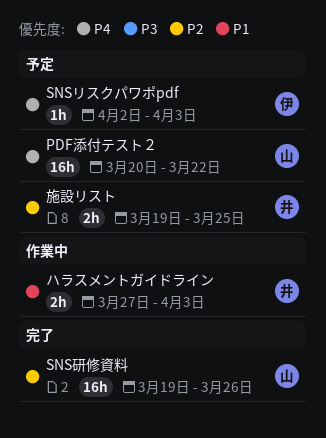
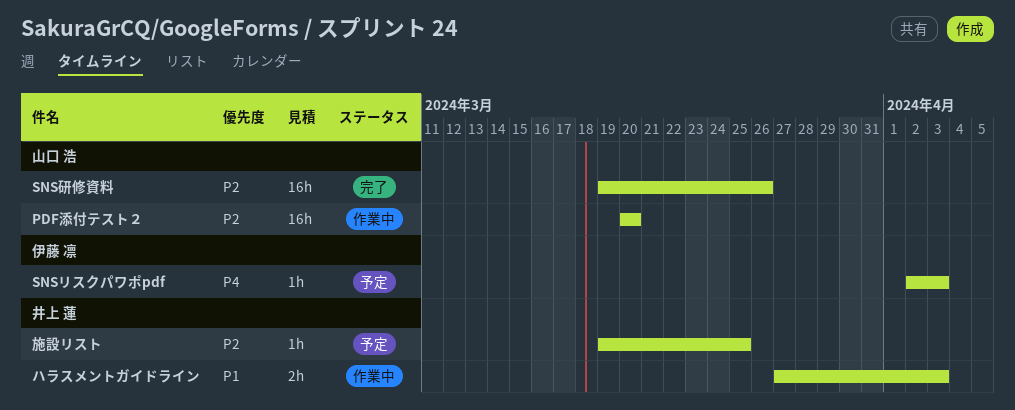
PDF添付テスト２, status: 予定 -> 作業中
PDF添付テスト２, priority: P4 -> P2
PDF添付テスト２, due: Mar 22 -> Mar 20
施設リスト, estimate: 2h -> 1h

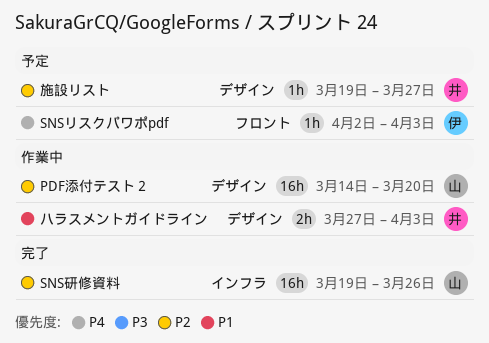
PDF添付テスト２, start: Mar 20 -> Mar 14
施設リスト, due: Mar 25 -> Mar 27

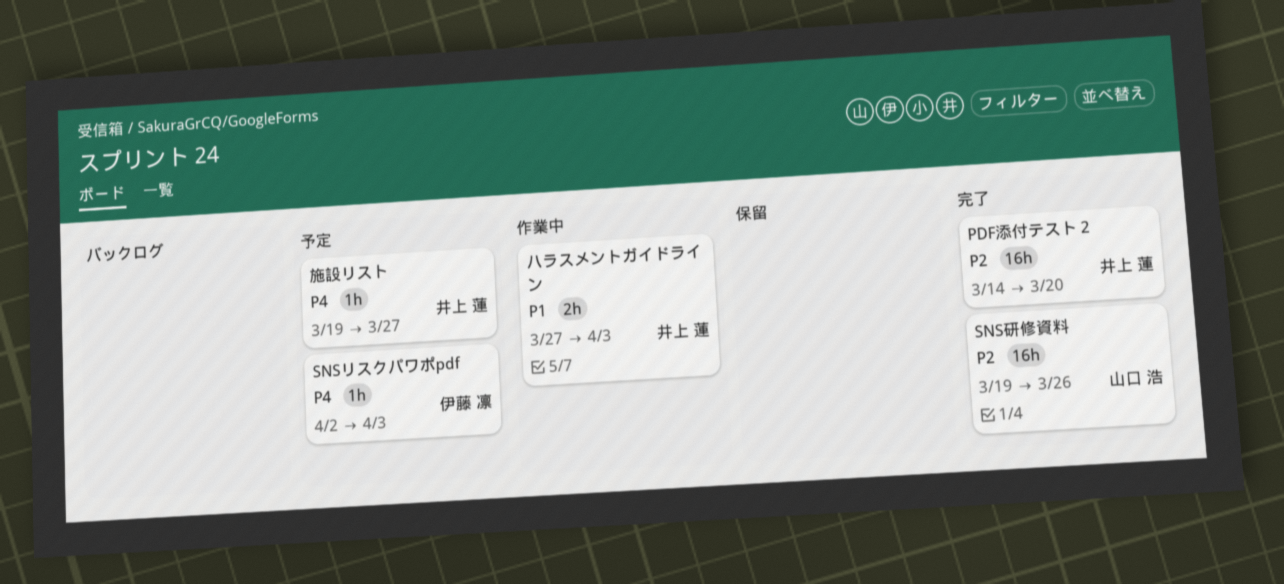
PDF添付テスト２, status: 作業中 -> 完了
PDF添付テスト２, owner: 山口 浩 -> 井上 蓮
施設リスト, priority: P2 -> P4

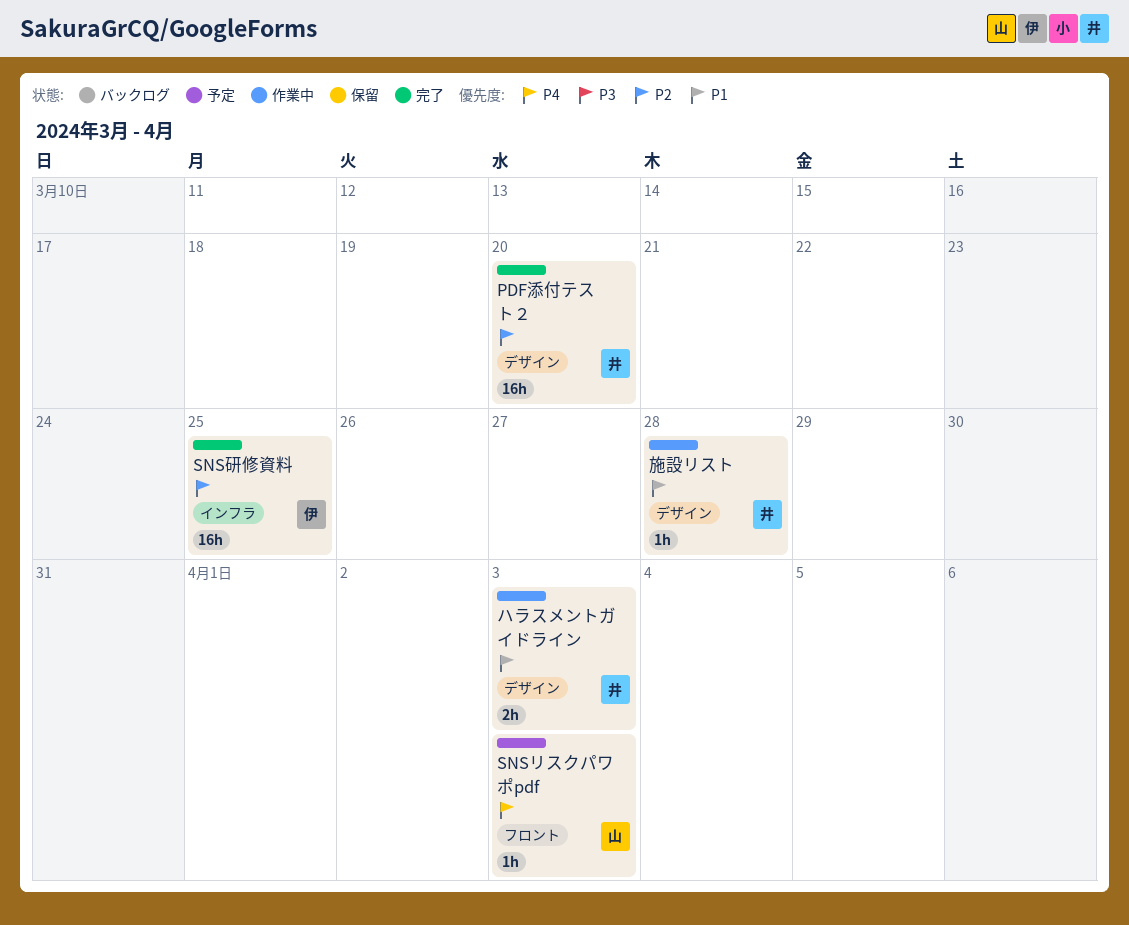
SNSリスクパワポpdf, owner: 伊藤 凛 -> 山口 浩
SNS研修資料, owner: 山口 浩 -> 伊藤 凛
SNS研修資料, due: Mar 26 -> Mar 25
施設リスト, status: 予定 -> 作業中
施設リスト, priority: P4 -> P1
施設リスト, due: Mar 27 -> Mar 28

